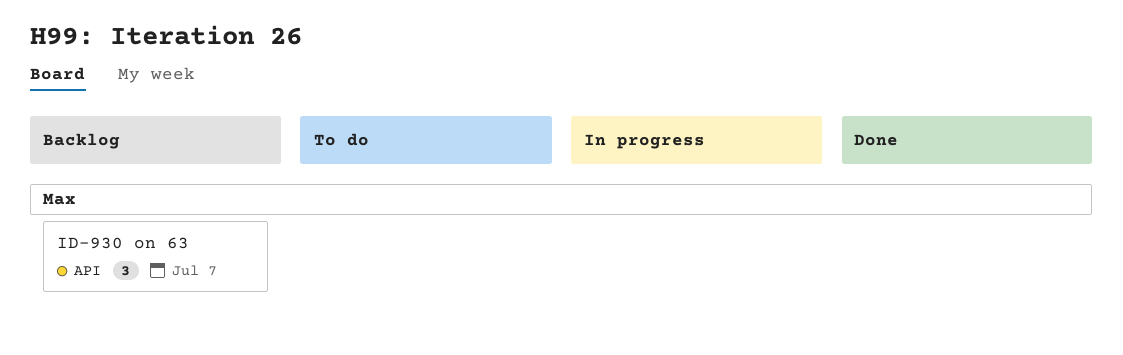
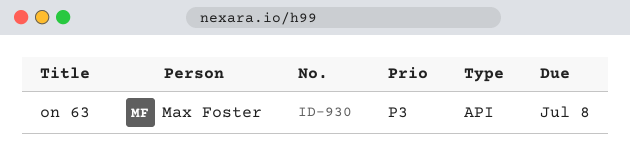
ID-930, due: Jul 7 -> Jul 8

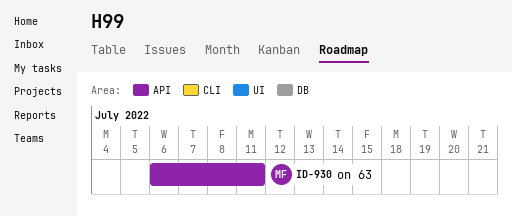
ID-930, due: Jul 8 -> Jul 11

